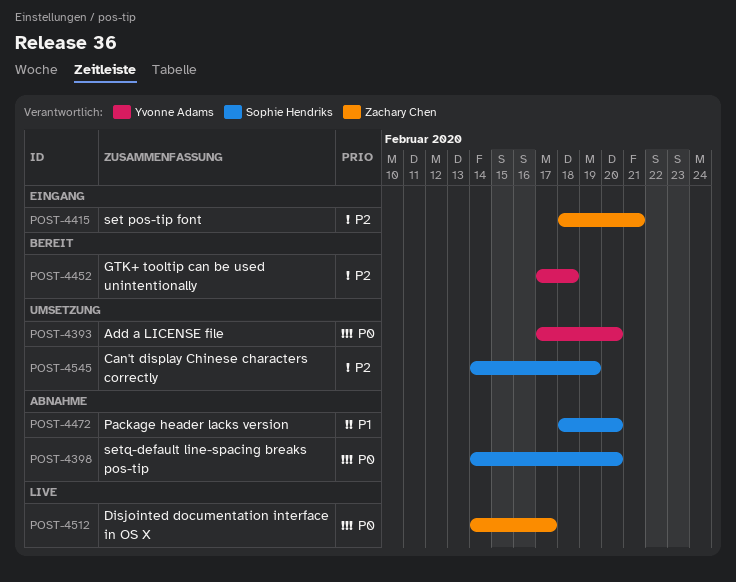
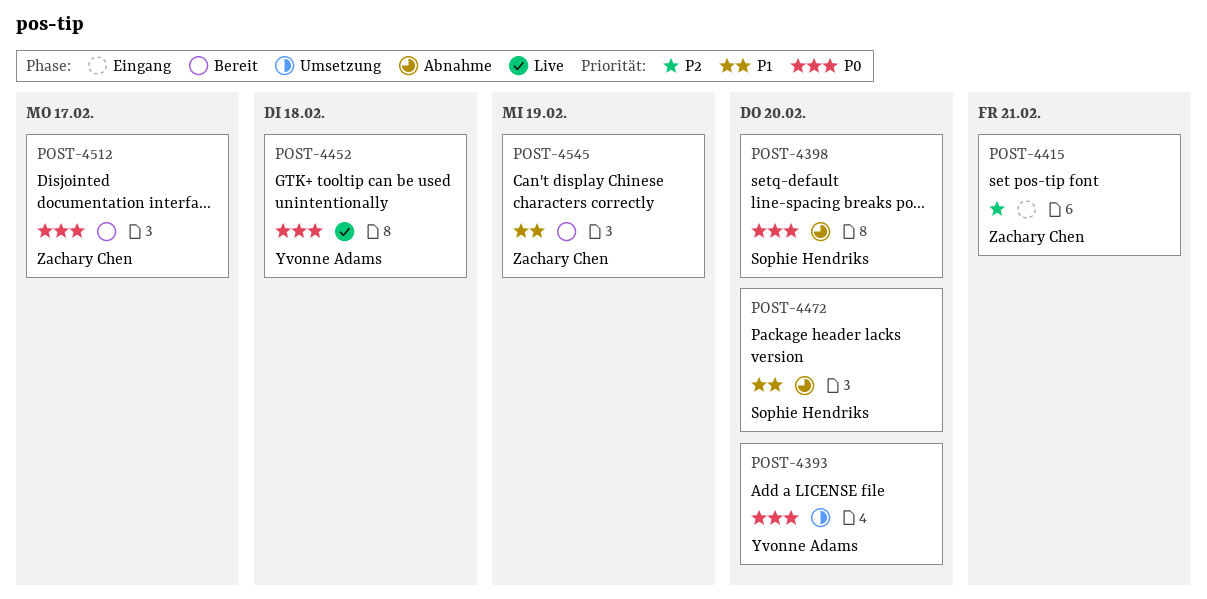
POST-4452, status: Bereit -> Live
POST-4452, priority: P2 -> P0
POST-4512, status: Live -> Bereit
POST-4545, status: Umsetzung -> Bereit
POST-4545, owner: Sophie Hendriks -> Zachary Chen
POST-4545, priority: P2 -> P1

